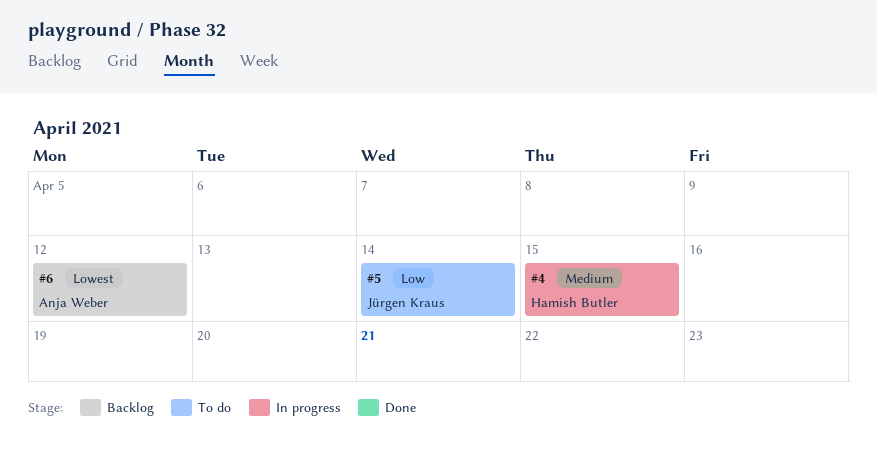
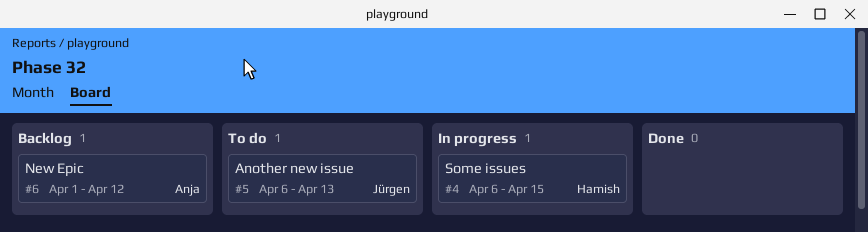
#5, due: Apr 14 -> Apr 13

